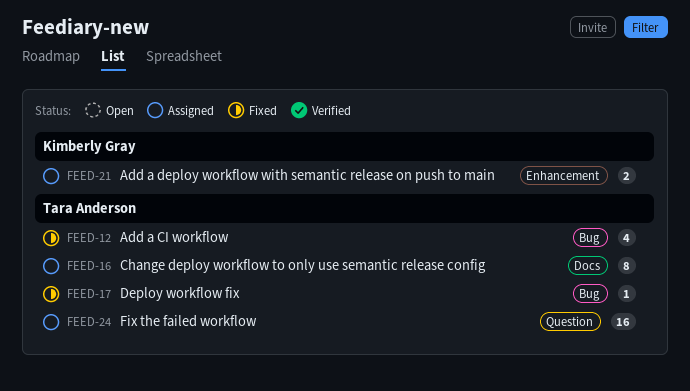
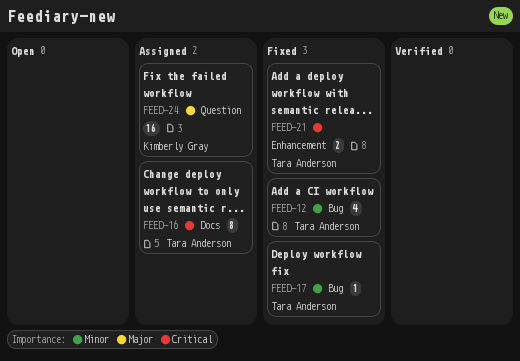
FEED-21, status: Assigned -> Fixed
FEED-21, owner: Kimberly Gray -> Tara Anderson
FEED-24, owner: Tara Anderson -> Kimberly Gray

